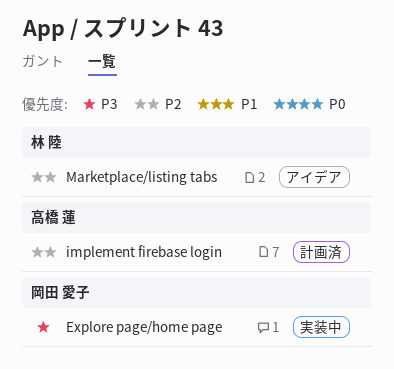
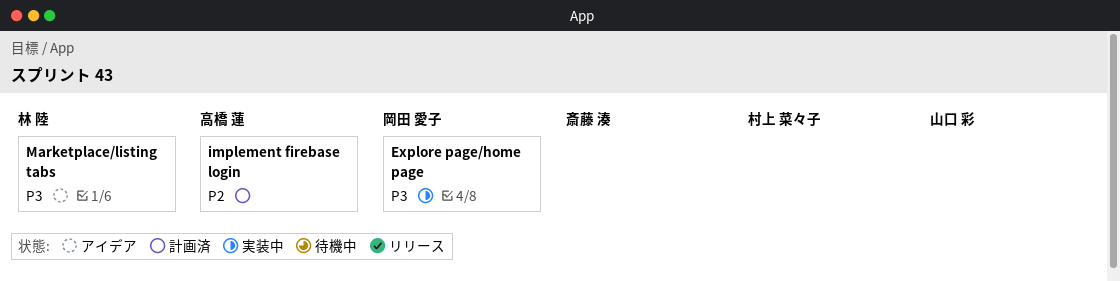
Marketplace/listing tabs, priority: P2 -> P3

